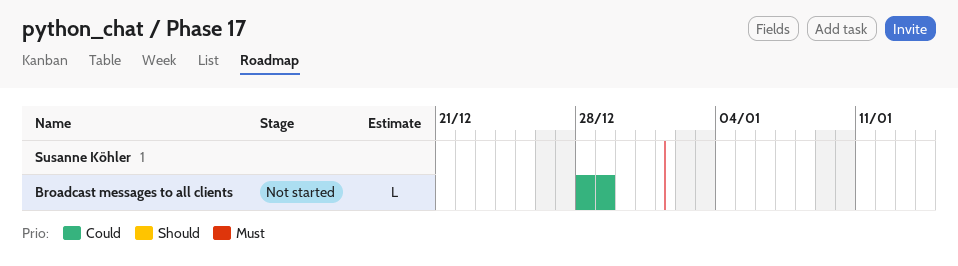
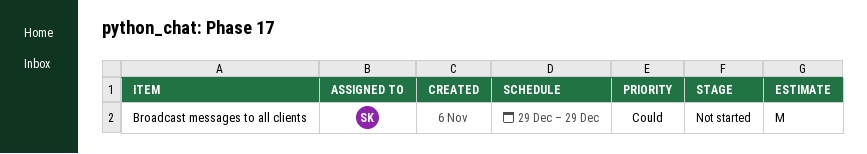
Broadcast messages to all clients, estimate: L -> M
Broadcast messages to all clients, start: Dec 28 -> Dec 29

